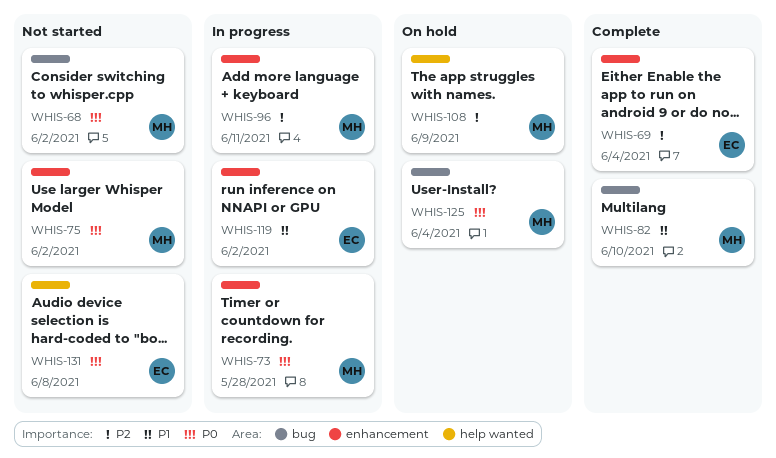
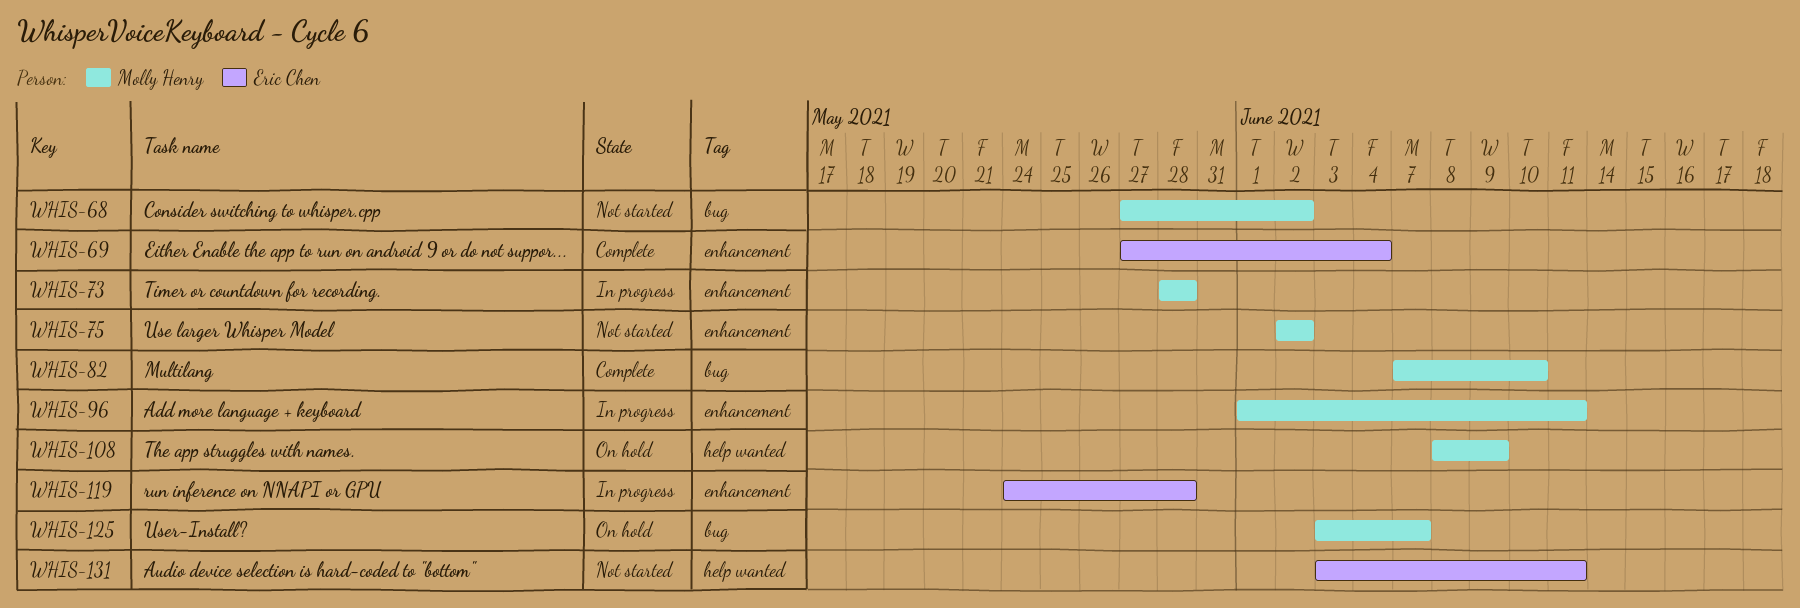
WHIS-119, due: Jun 2 -> May 28
WHIS-125, due: Jun 4 -> Jun 7
WHIS-131, due: Jun 8 -> Jun 11

